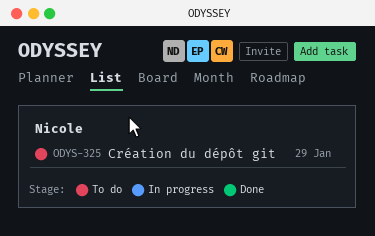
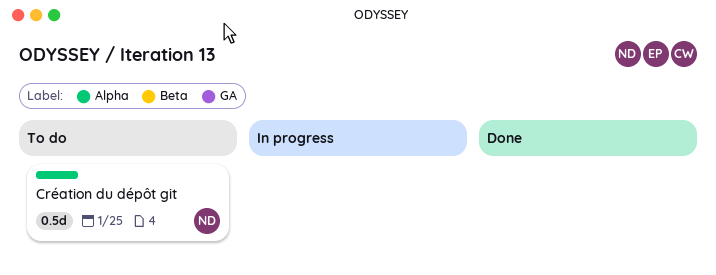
Création du dépôt git, due: Jan 29 -> Jan 25

